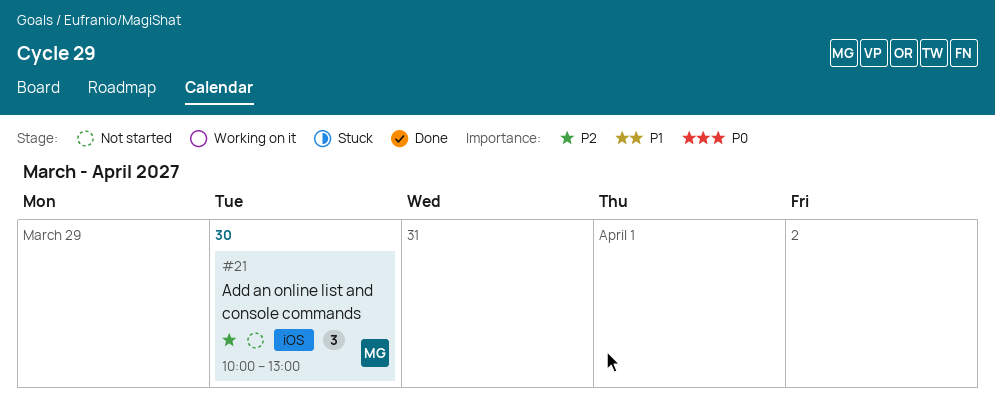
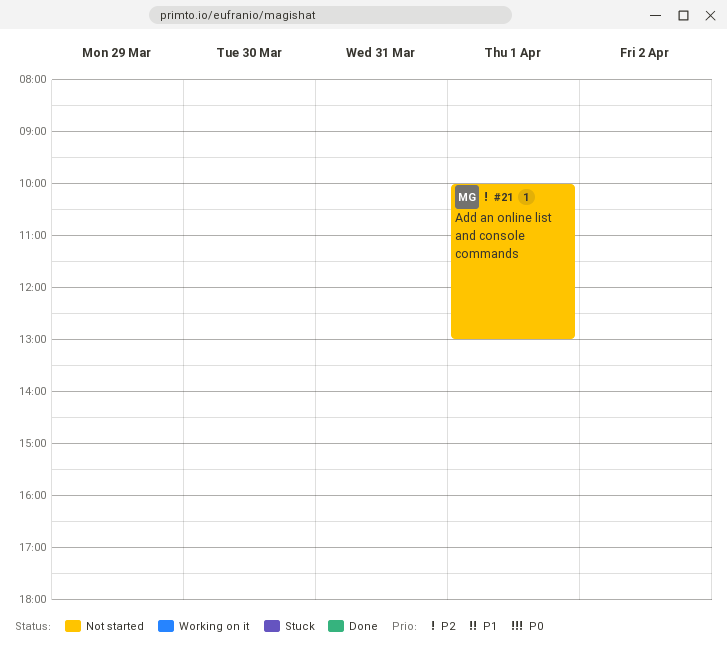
#21, estimate: 3 -> 1
#21, day: Mar 30 -> Apr 1

